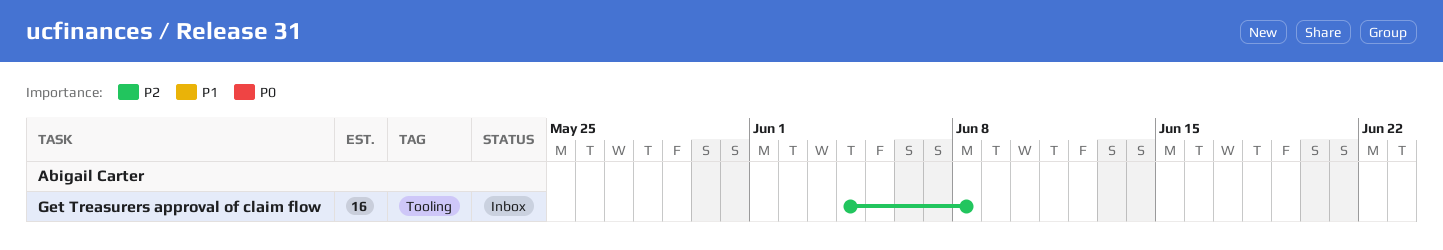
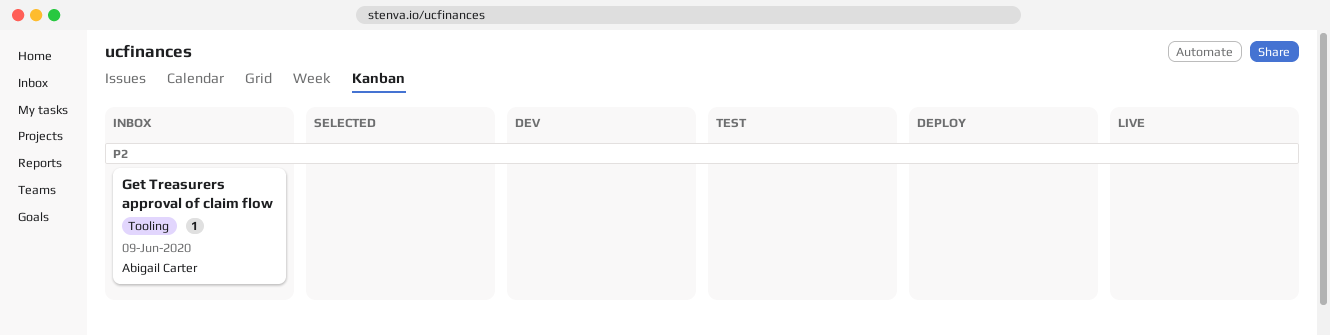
Get Treasurers approval of claim flow, estimate: 16 -> 1
Get Treasurers approval of claim flow, due: Jun 8 -> Jun 9

